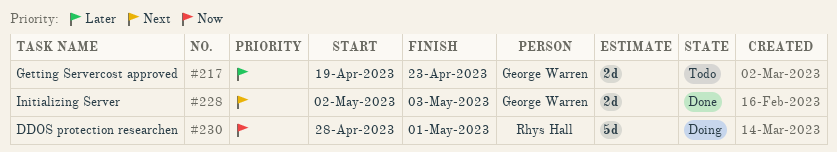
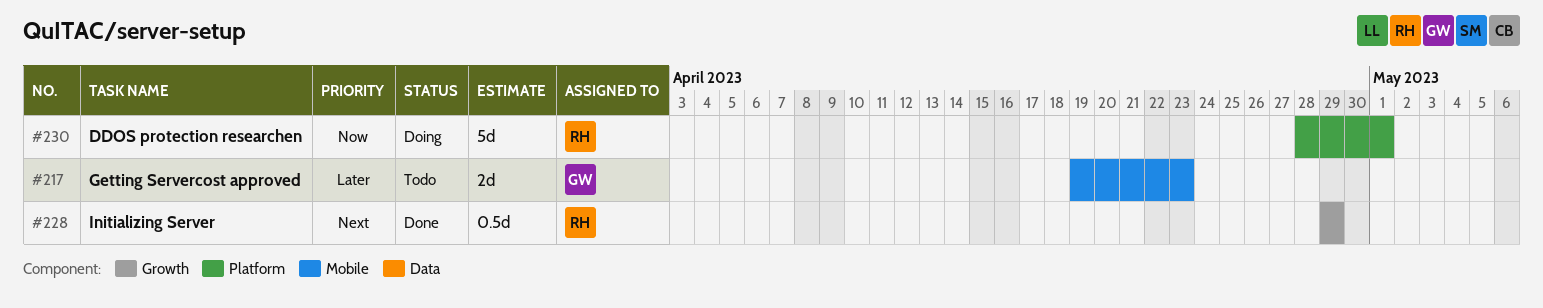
#228, owner: George Warren -> Rhys Hall
#228, estimate: 2d -> 0.5d
#228, start: May 2 -> Apr 29
#228, due: May 3 -> Apr 29

